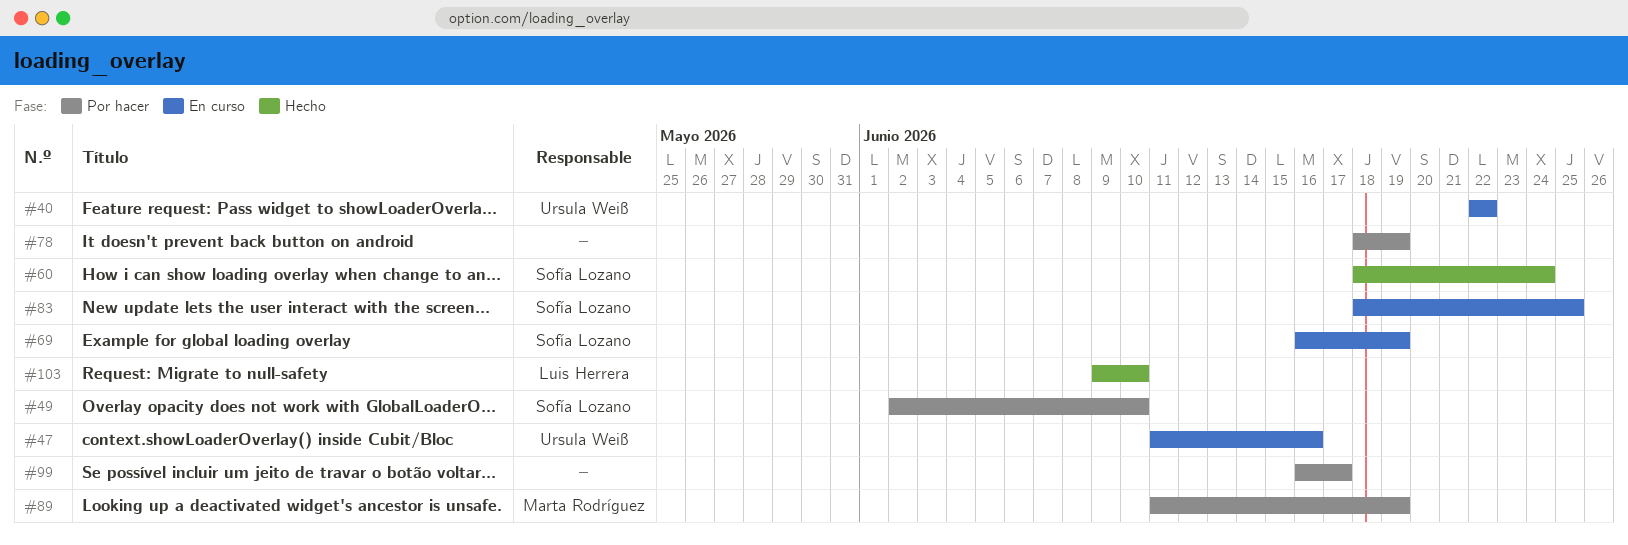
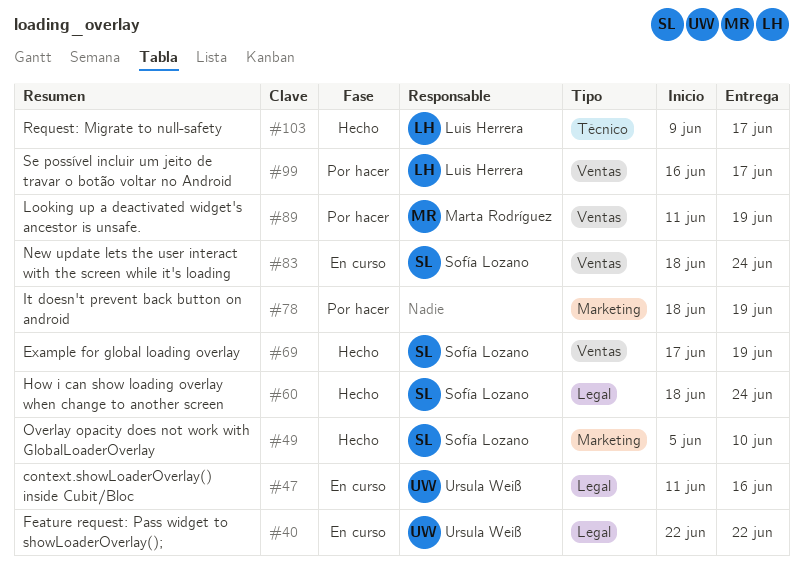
#49, status: Por hacer -> Hecho
#49, start: Jun 2 -> Jun 5
#69, status: En curso -> Hecho
#69, start: Jun 16 -> Jun 17
#83, due: Jun 25 -> Jun 24
#99, owner: none -> Luis Herrera
#103, due: Jun 10 -> Jun 17

